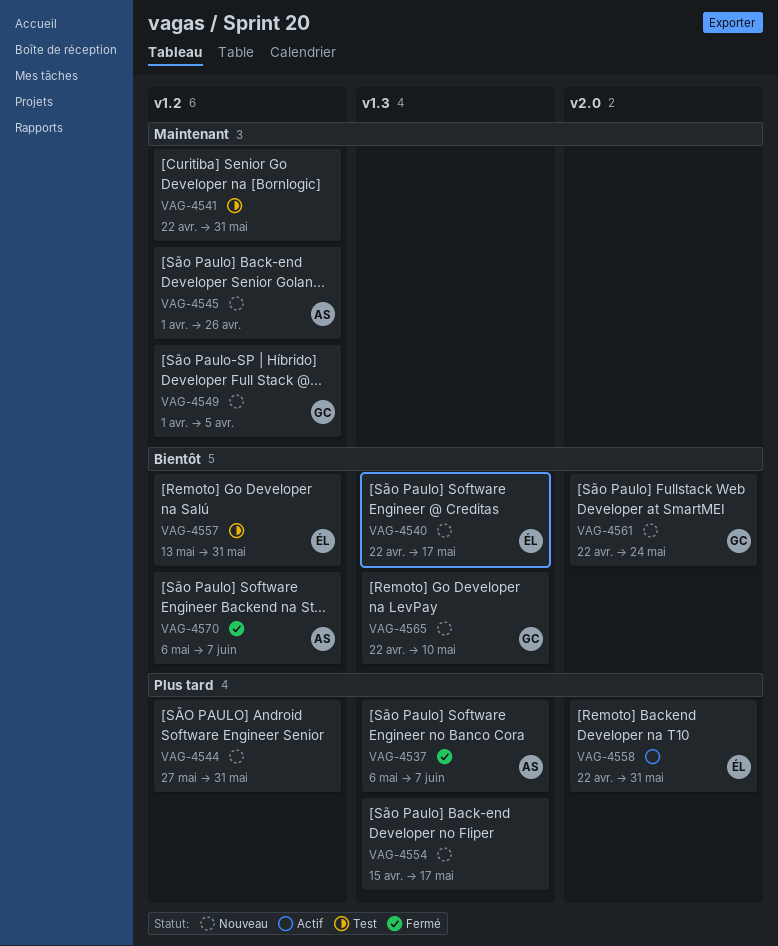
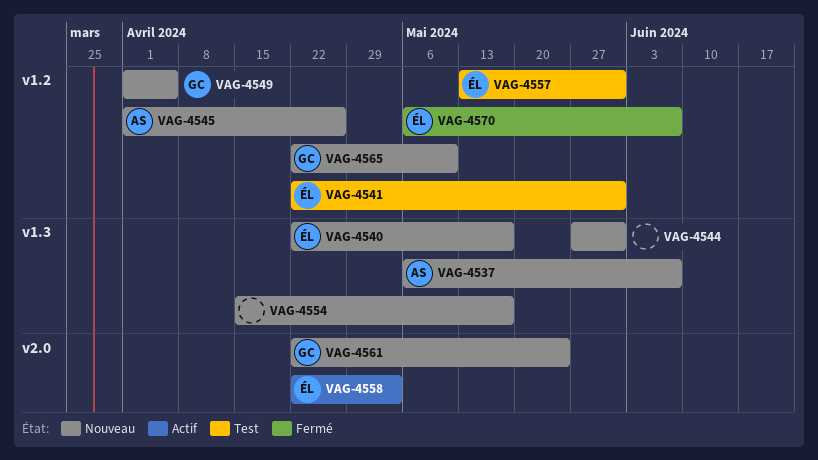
VAG-4537, status: Fermé -> Nouveau
VAG-4541, owner: none -> ÉL
VAG-4544, label: v1.2 -> v1.3
VAG-4558, due: May 31 -> May 3
VAG-4565, label: v1.3 -> v1.2
VAG-4570, owner: AS -> ÉL

